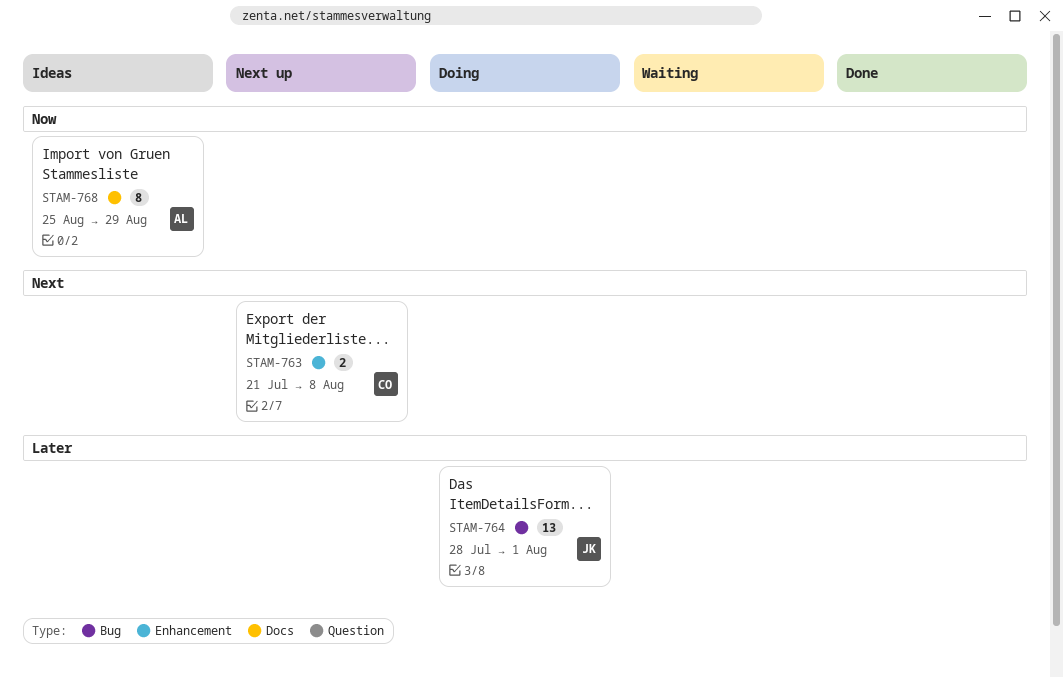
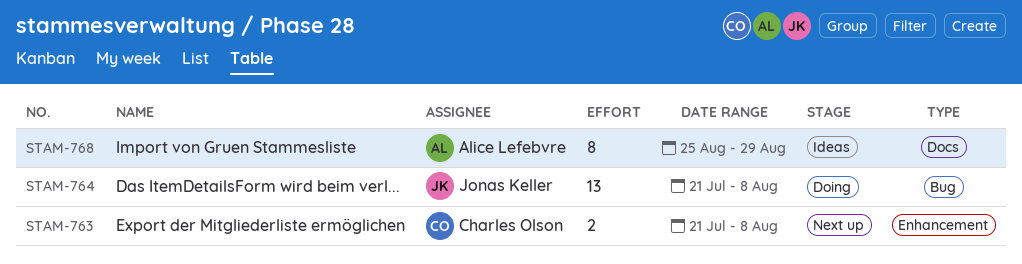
STAM-764, start: Jul 28 -> Jul 21
STAM-764, due: Aug 1 -> Aug 8

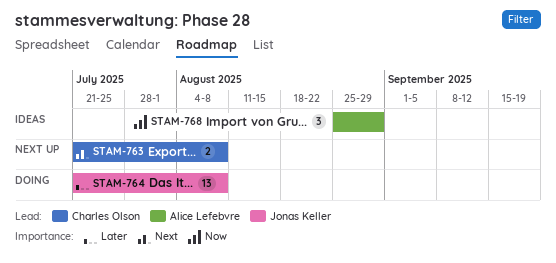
STAM-768, estimate: 8 -> 3

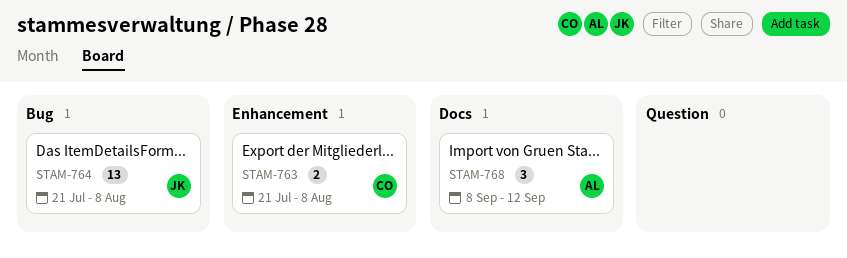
STAM-768, start: Aug 25 -> Sep 8
STAM-768, due: Aug 29 -> Sep 12

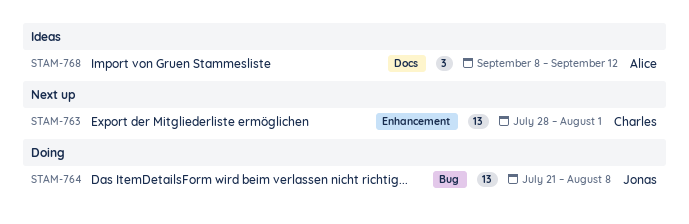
STAM-763, estimate: 2 -> 13
STAM-763, start: Jul 21 -> Jul 28
STAM-763, due: Aug 8 -> Aug 1

